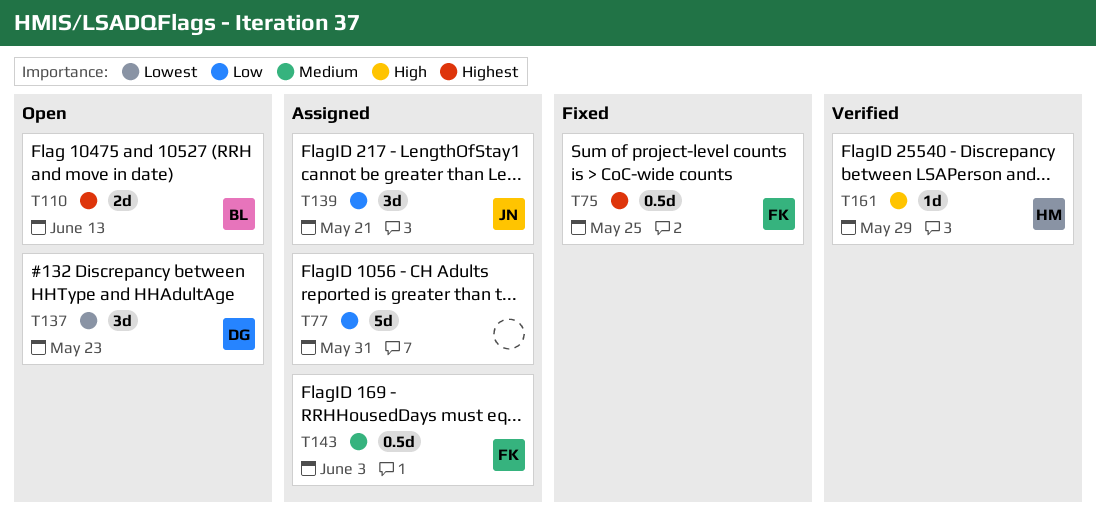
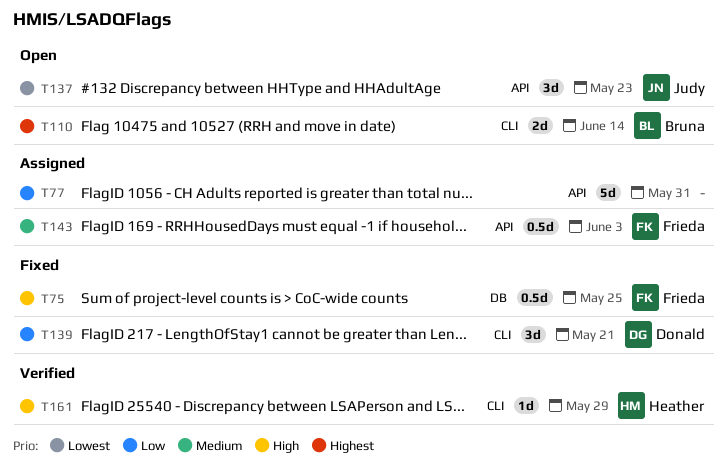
T75, priority: Highest -> High
T110, due: Jun 13 -> Jun 14
T137, owner: Donald -> Judy
T139, status: Assigned -> Fixed
T139, owner: Judy -> Donald

